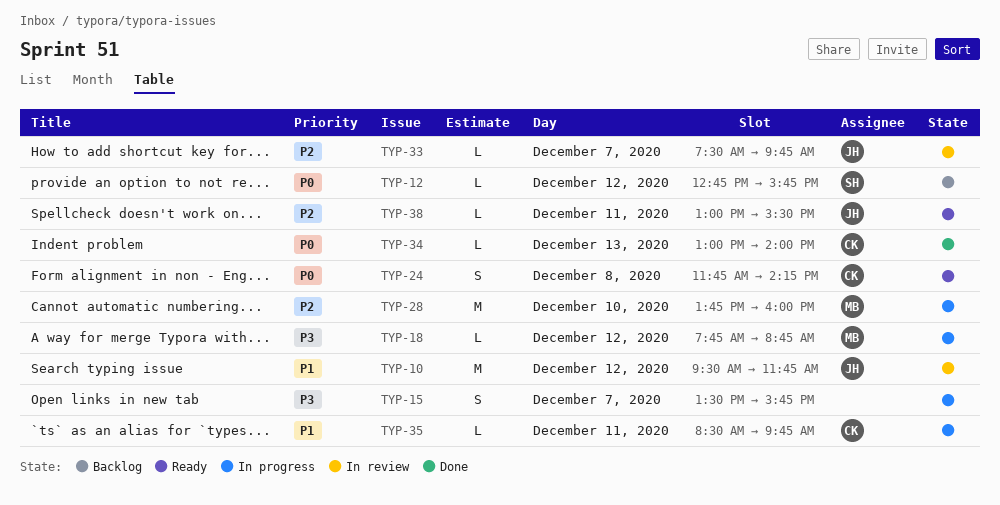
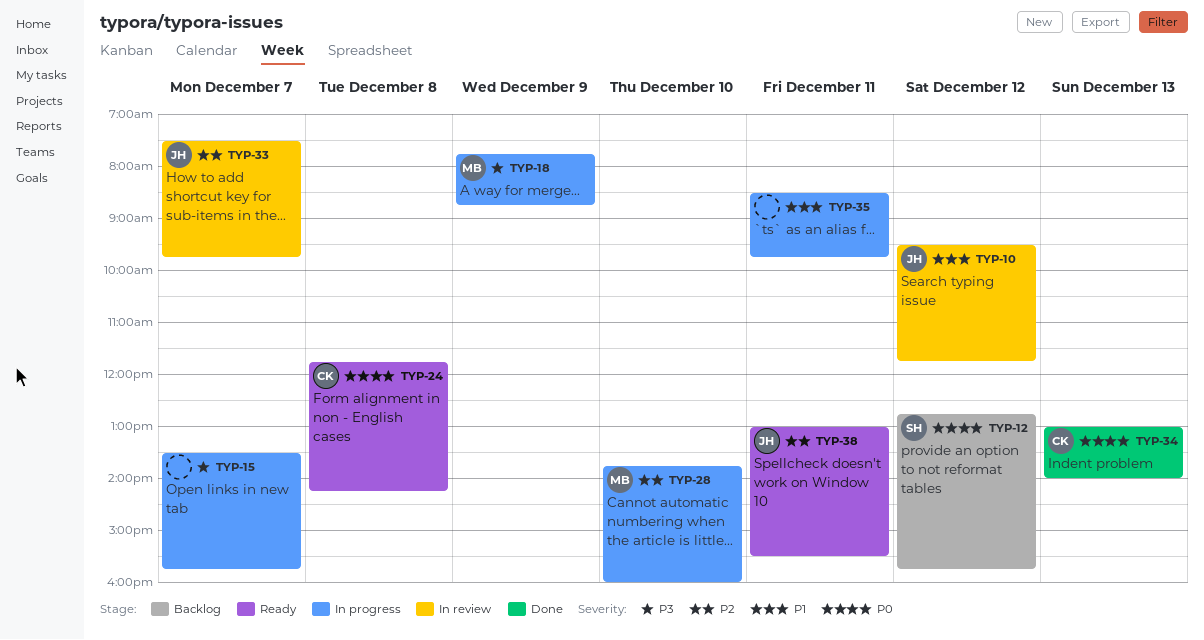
TYP-18, day: Dec 12 -> Dec 9
TYP-35, owner: CK -> none

